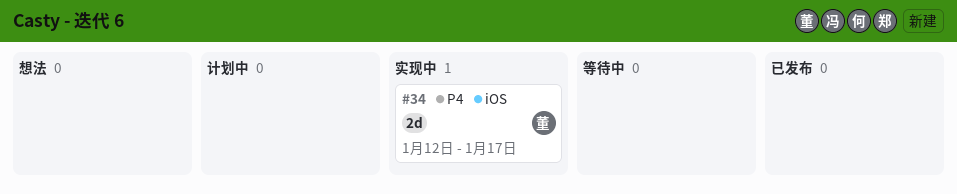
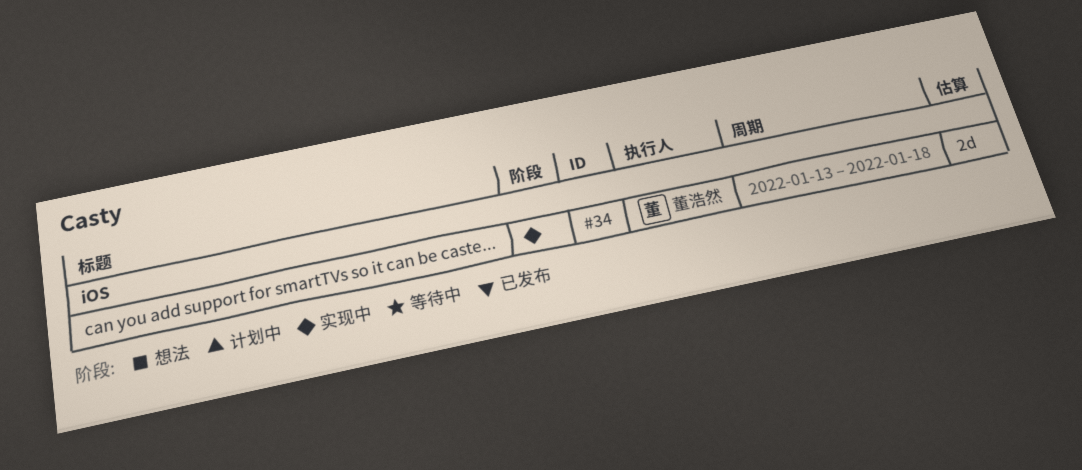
#34, start: Jan 12 -> Jan 13
#34, due: Jan 17 -> Jan 18

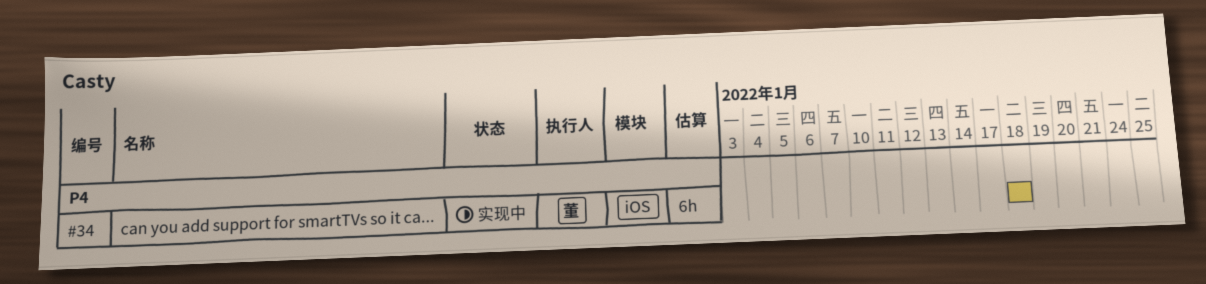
#34, estimate: 2d -> 6h
#34, start: Jan 13 -> Jan 18

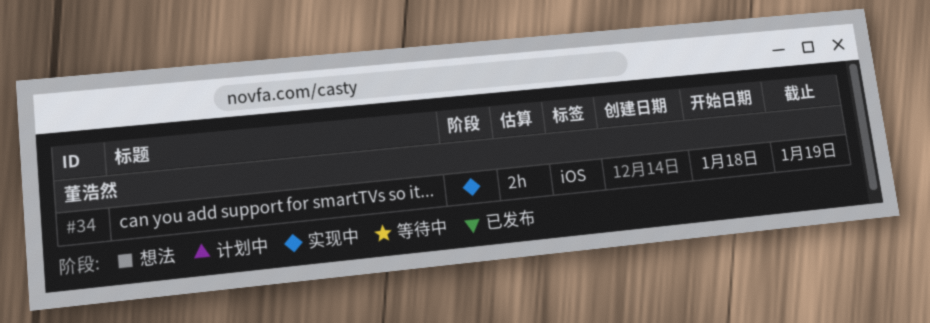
#34, estimate: 6h -> 2h
#34, due: Jan 18 -> Jan 19

